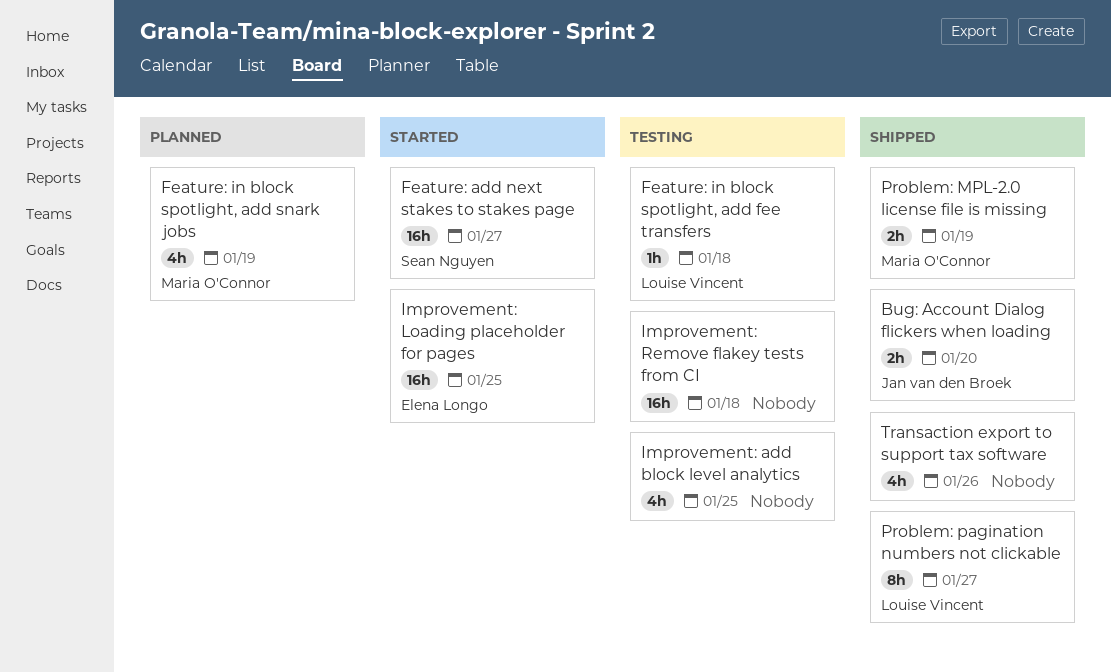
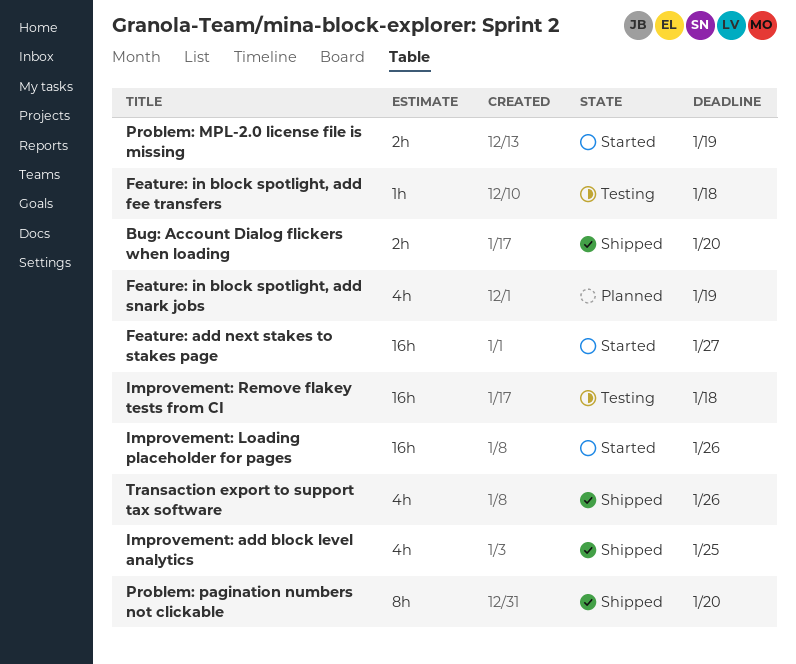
Improvement: add block level analytics, status: Testing -> Shipped
Improvement: Loading placeholder for pages, due: Jan 25 -> Jan 26
Problem: MPL-2.0 license file is missing, status: Shipped -> Started
Problem: pagination numbers not clickable, due: Jan 27 -> Jan 20

